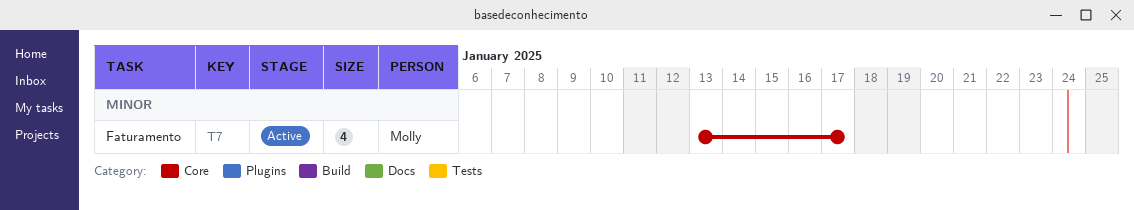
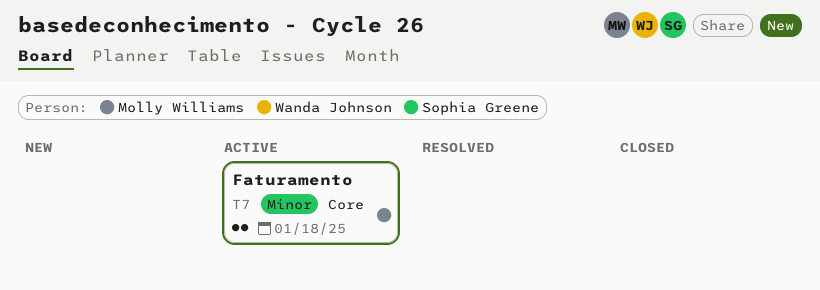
T7, estimate: 4 -> 2
T7, due: Jan 17 -> Jan 18

